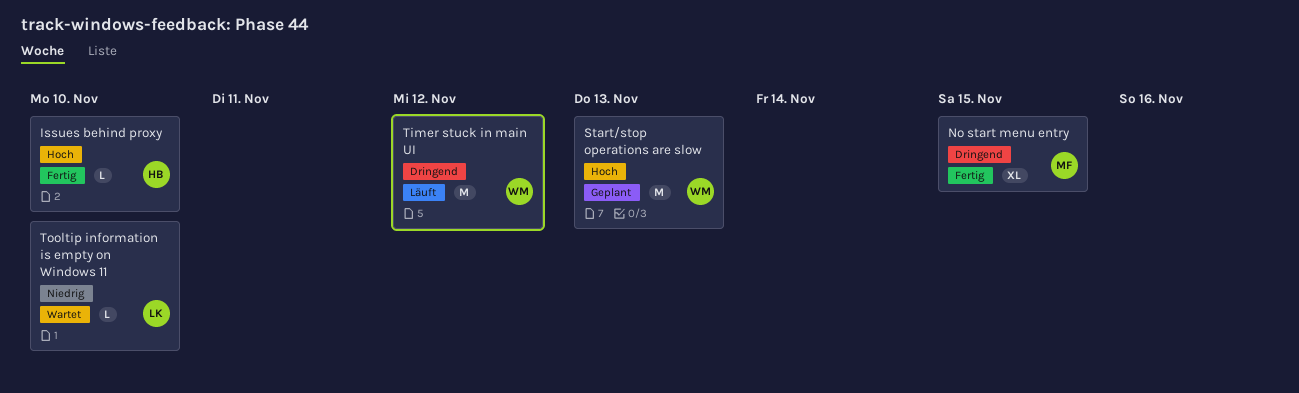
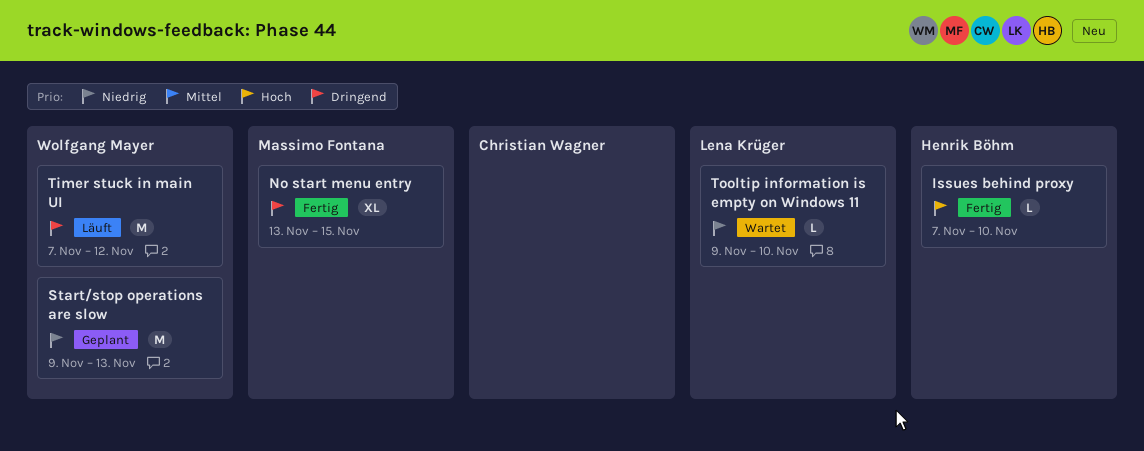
Start/stop operations are slow, priority: Hoch -> Niedrig

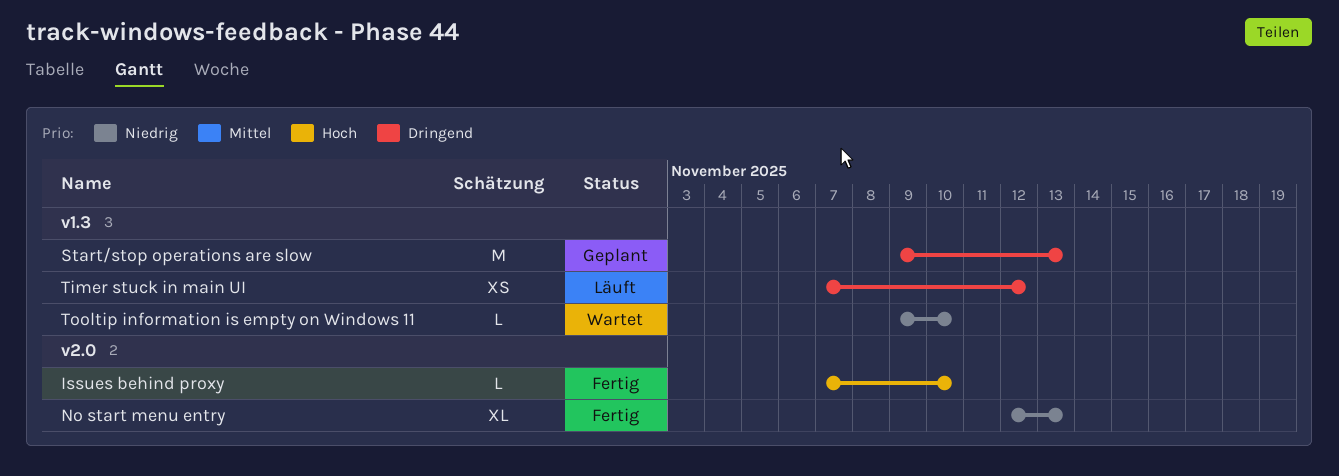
No start menu entry, priority: Dringend -> Niedrig
No start menu entry, start: Nov 13 -> Nov 12
No start menu entry, due: Nov 15 -> Nov 13
Start/stop operations are slow, priority: Niedrig -> Dringend
Timer stuck in main UI, estimate: M -> XS

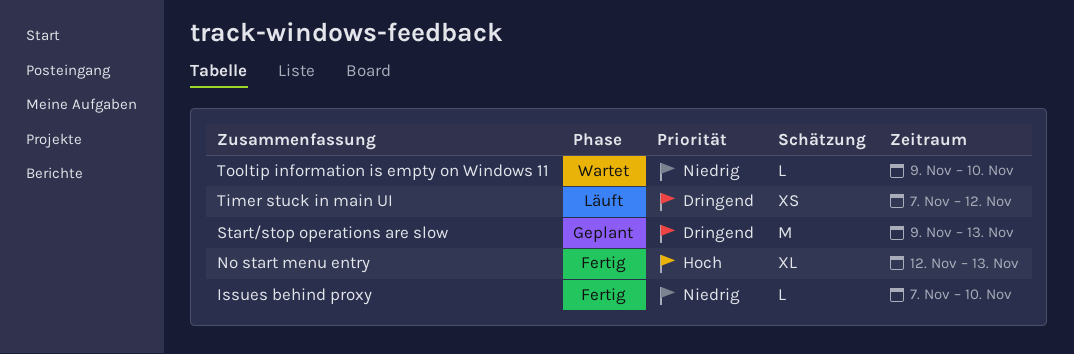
Issues behind proxy, priority: Hoch -> Niedrig
No start menu entry, priority: Niedrig -> Hoch

